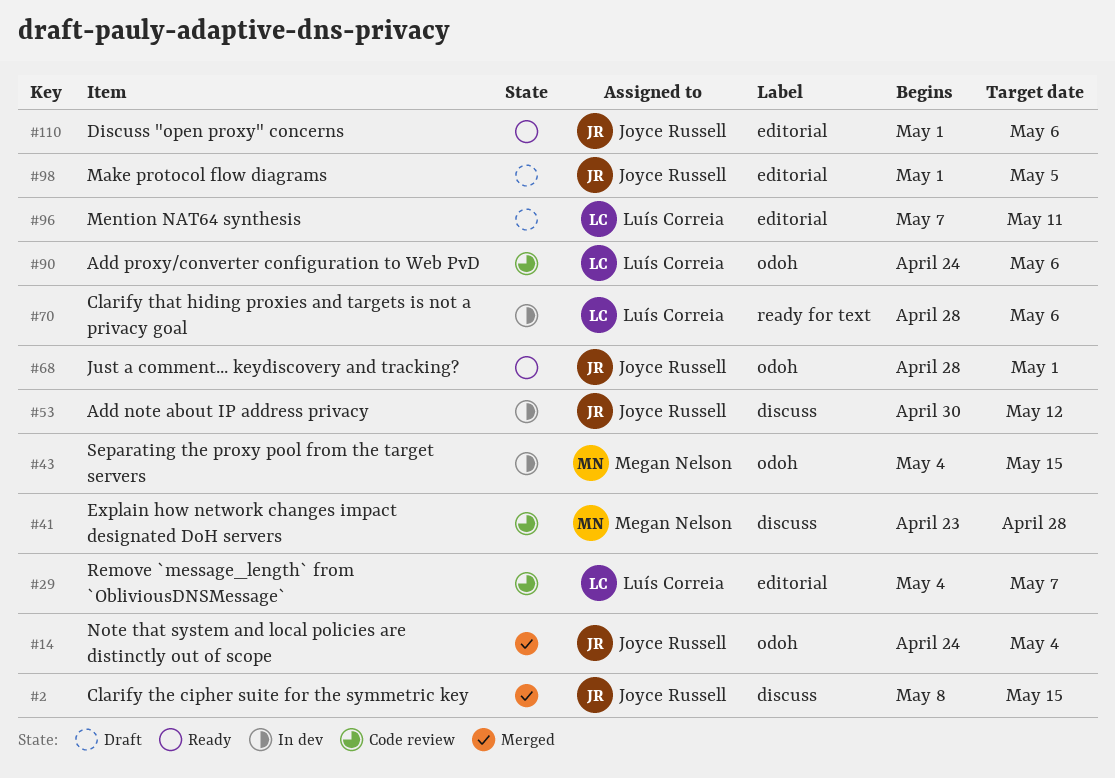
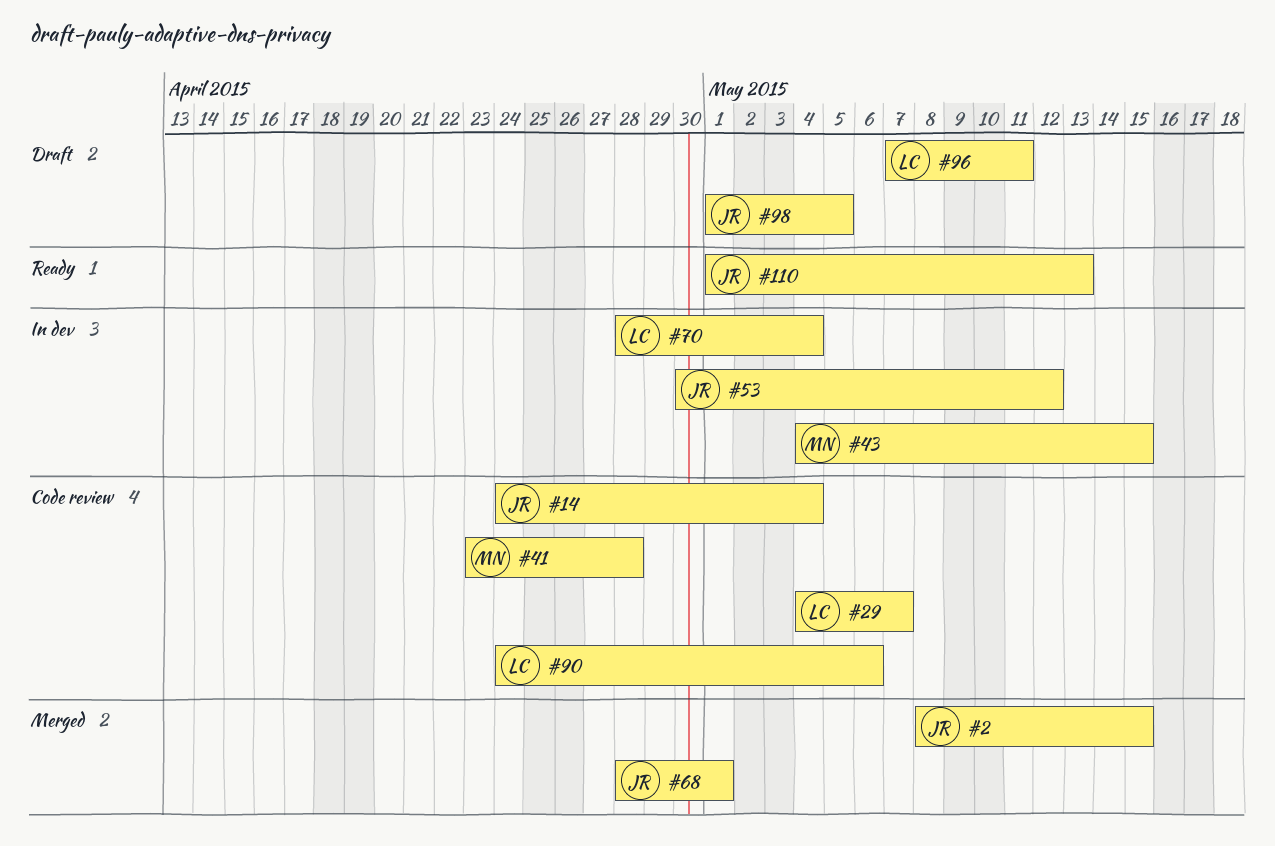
#14, status: Merged -> Code review
#68, status: Ready -> Merged
#70, due: May 6 -> May 4
#110, due: May 6 -> May 13

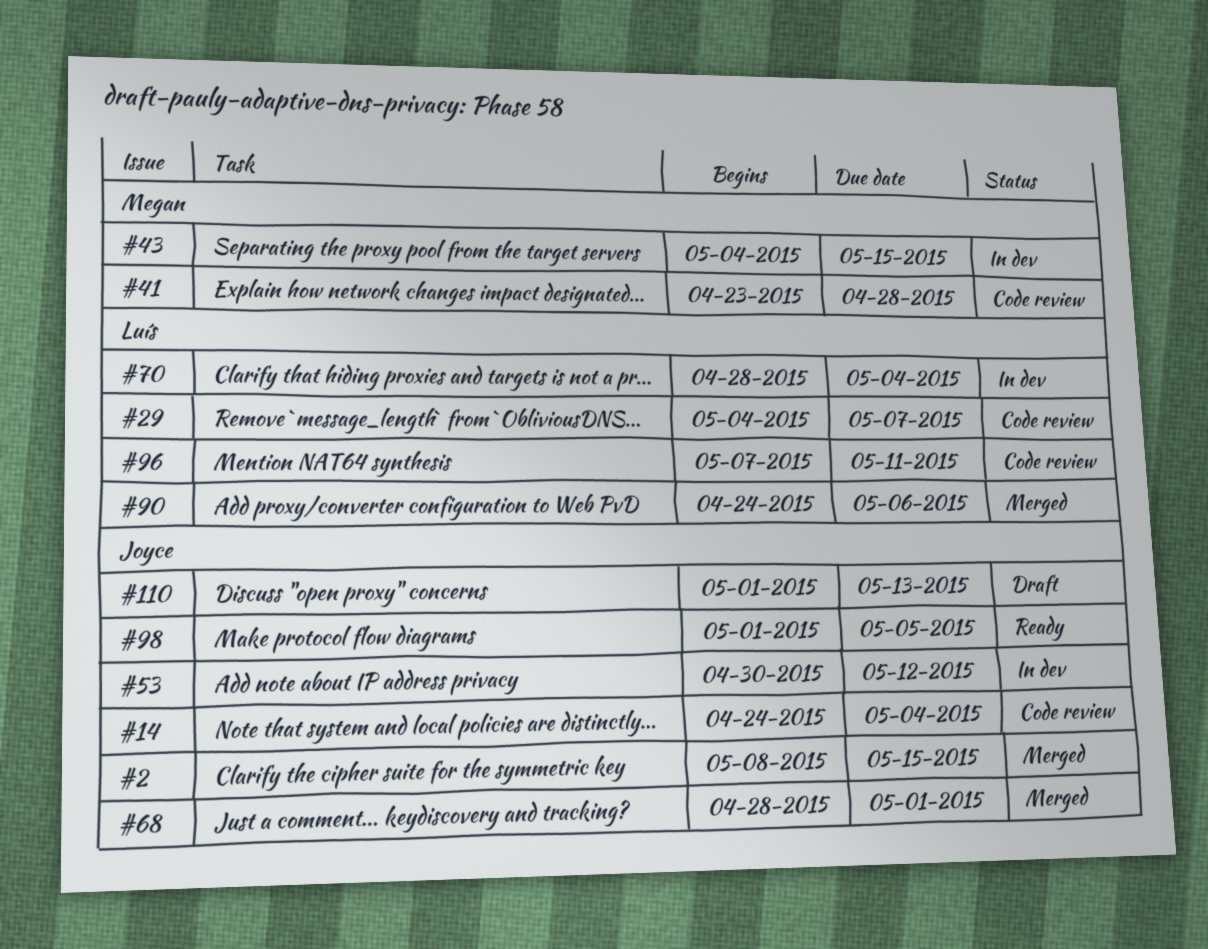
#90, status: Code review -> Merged
#96, status: Draft -> Code review
#98, status: Draft -> Ready
#110, status: Ready -> Draft

